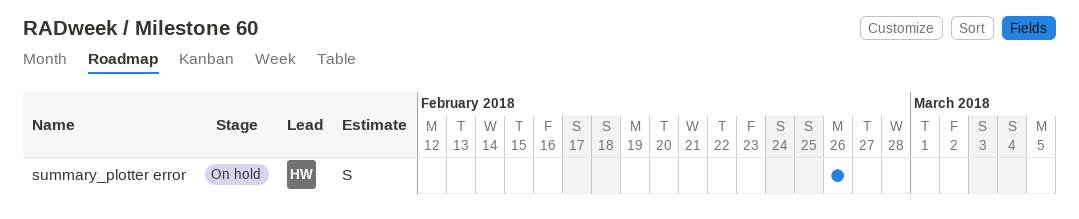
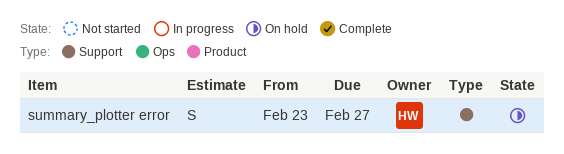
summary_plotter error, start: Feb 26 -> Feb 23
summary_plotter error, due: Feb 26 -> Feb 27

